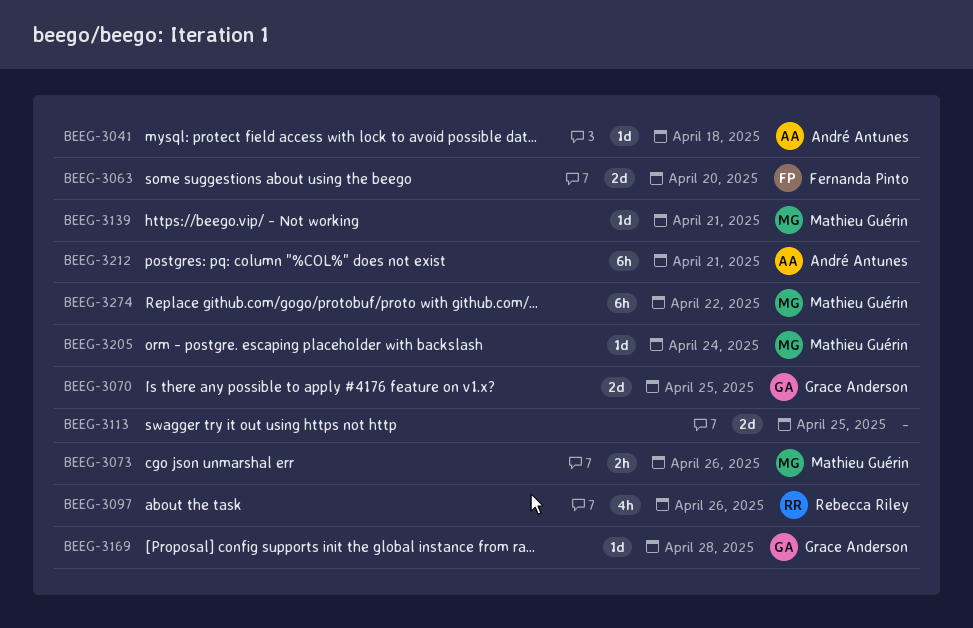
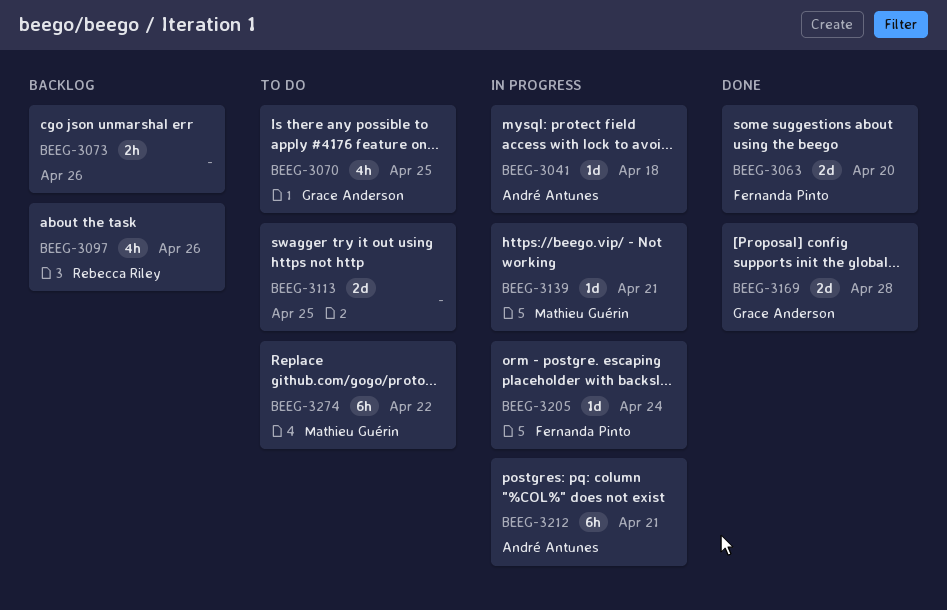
BEEG-3070, estimate: 2d -> 4h
BEEG-3073, owner: Mathieu Guérin -> none
BEEG-3169, estimate: 1d -> 2d
BEEG-3205, owner: Mathieu Guérin -> Fernanda Pinto

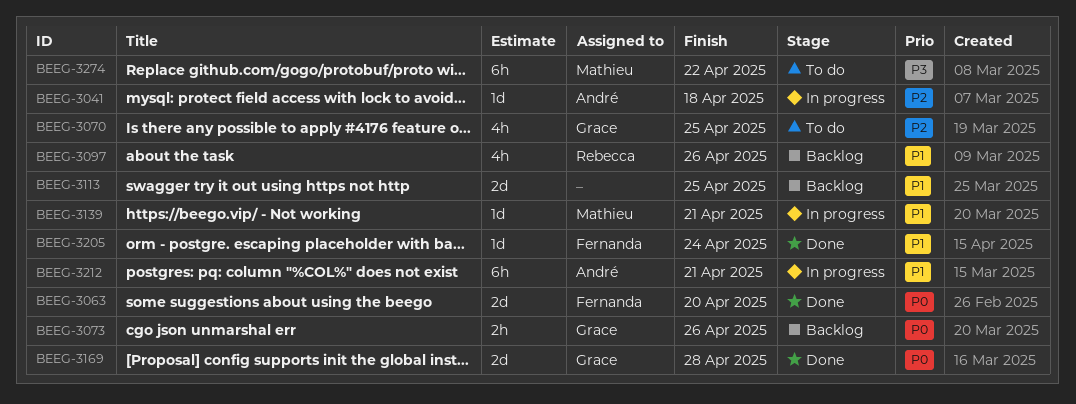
BEEG-3073, owner: none -> Grace Anderson
BEEG-3113, status: To do -> Backlog
BEEG-3205, status: In progress -> Done

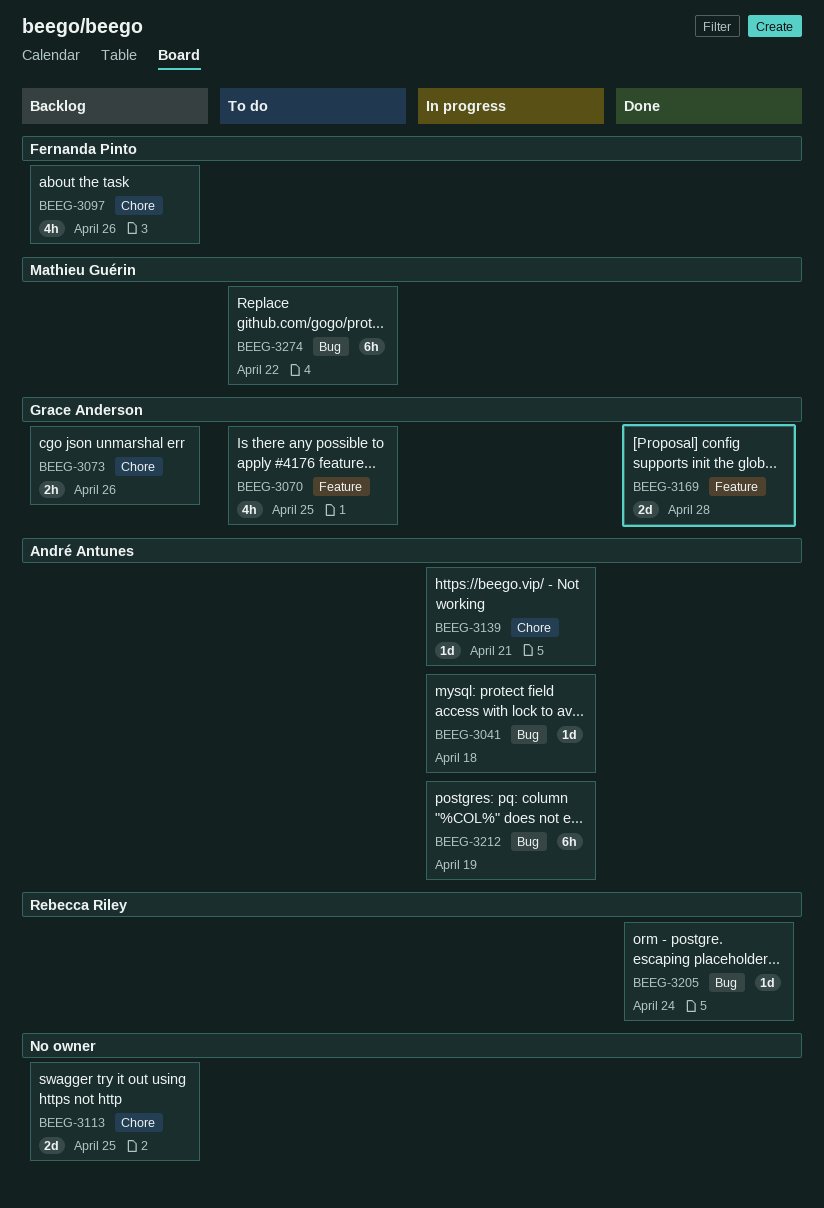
BEEG-3063: present -> none
BEEG-3097, owner: Rebecca Riley -> Fernanda Pinto
BEEG-3139, owner: Mathieu Guérin -> André Antunes
BEEG-3205, owner: Fernanda Pinto -> Rebecca Riley
BEEG-3212, due: Apr 21 -> Apr 19

